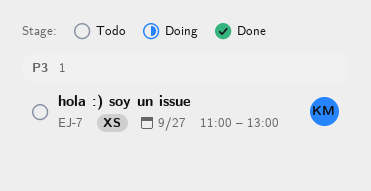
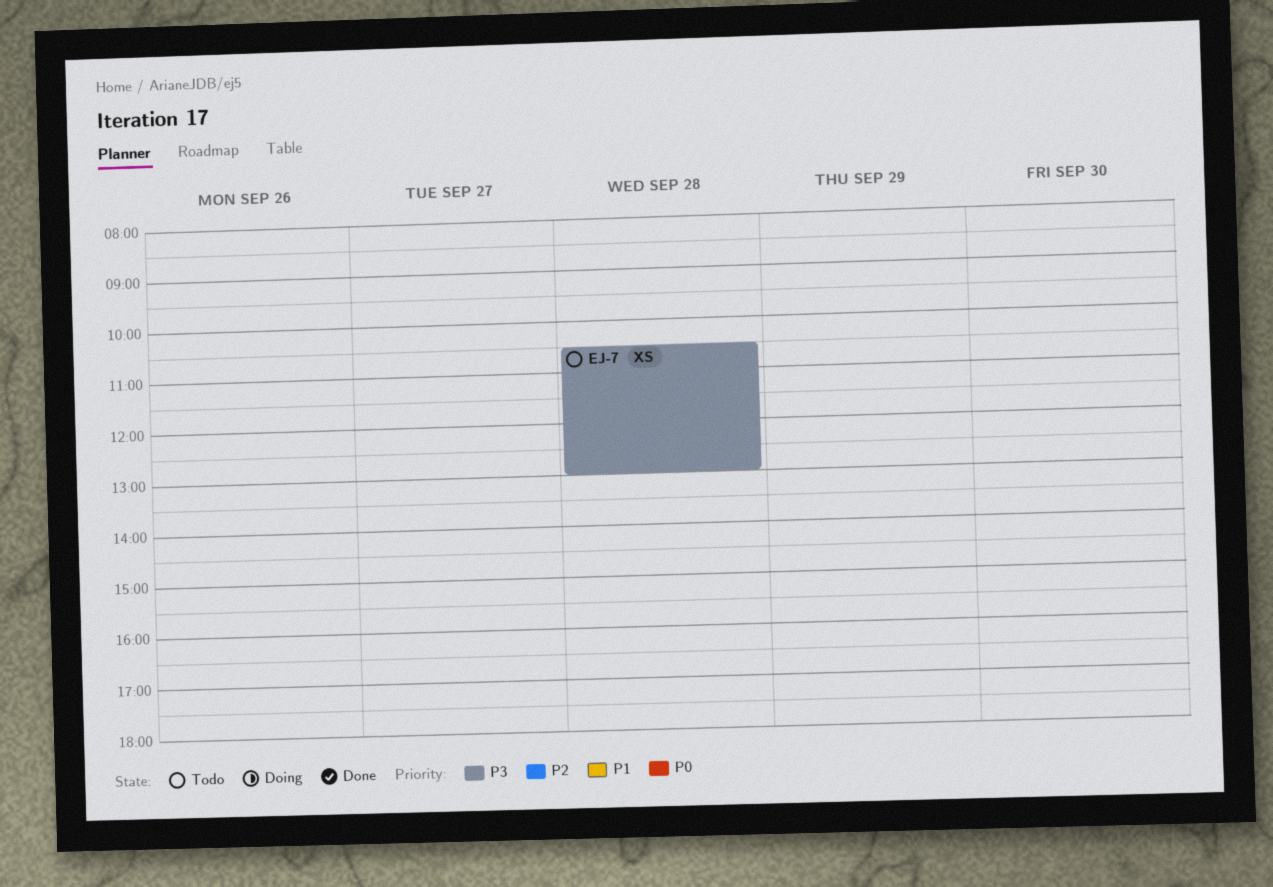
EJ-7, day: Sep 27 -> Sep 28
EJ-7, begins: 11:00 -> 10:30

